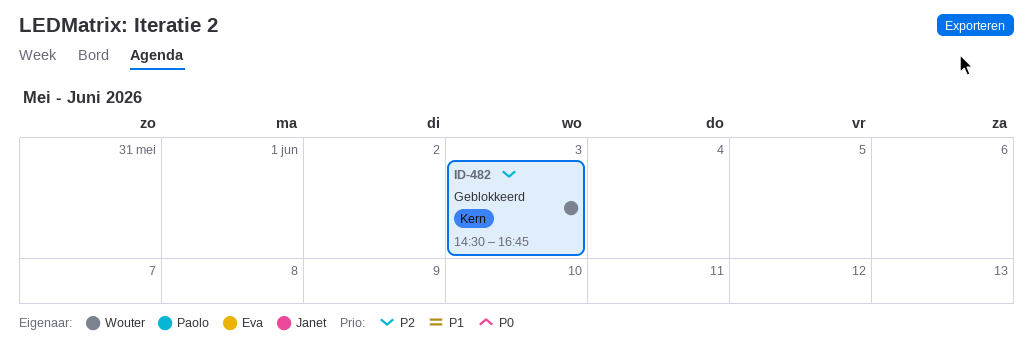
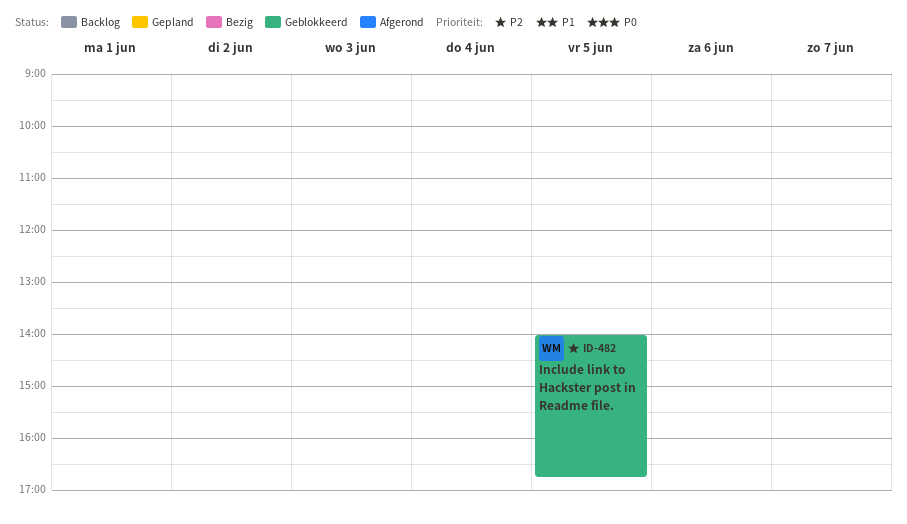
ID-482, day: Jun 3 -> Jun 5
ID-482, begins: 14:30 -> 14:00

